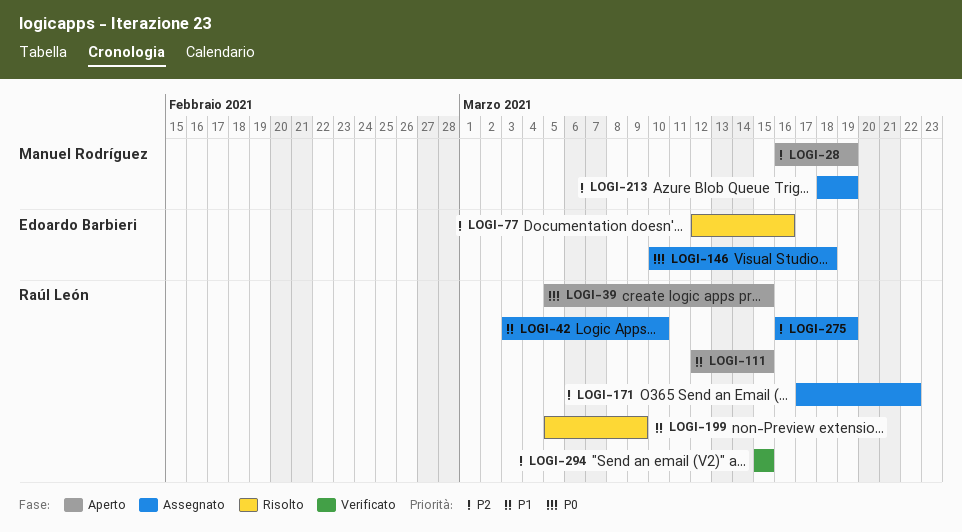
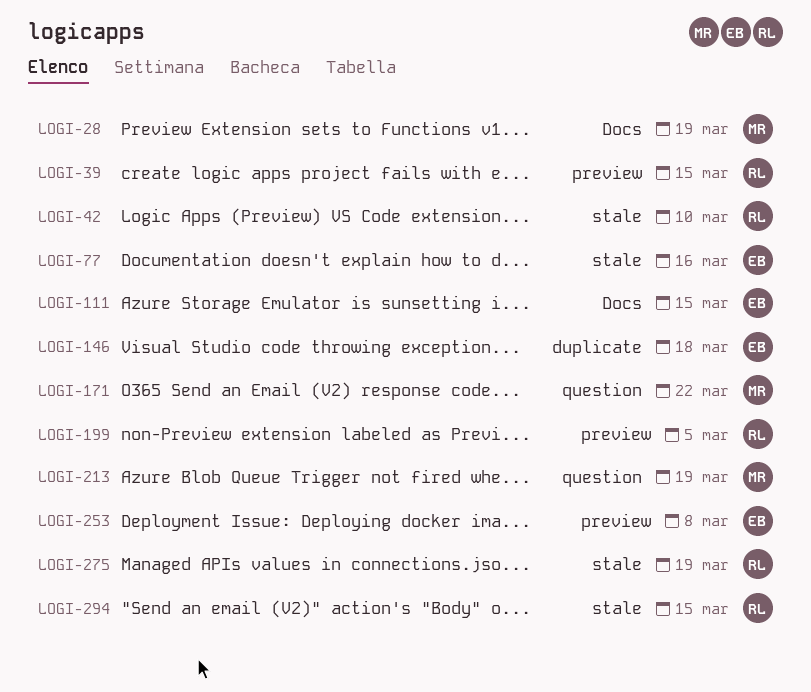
LOGI-111, owner: Raúl León -> Edoardo Barbieri
LOGI-171, owner: Raúl León -> Manuel Rodríguez
LOGI-199, due: Mar 9 -> Mar 5
LOGI-253: none -> present

